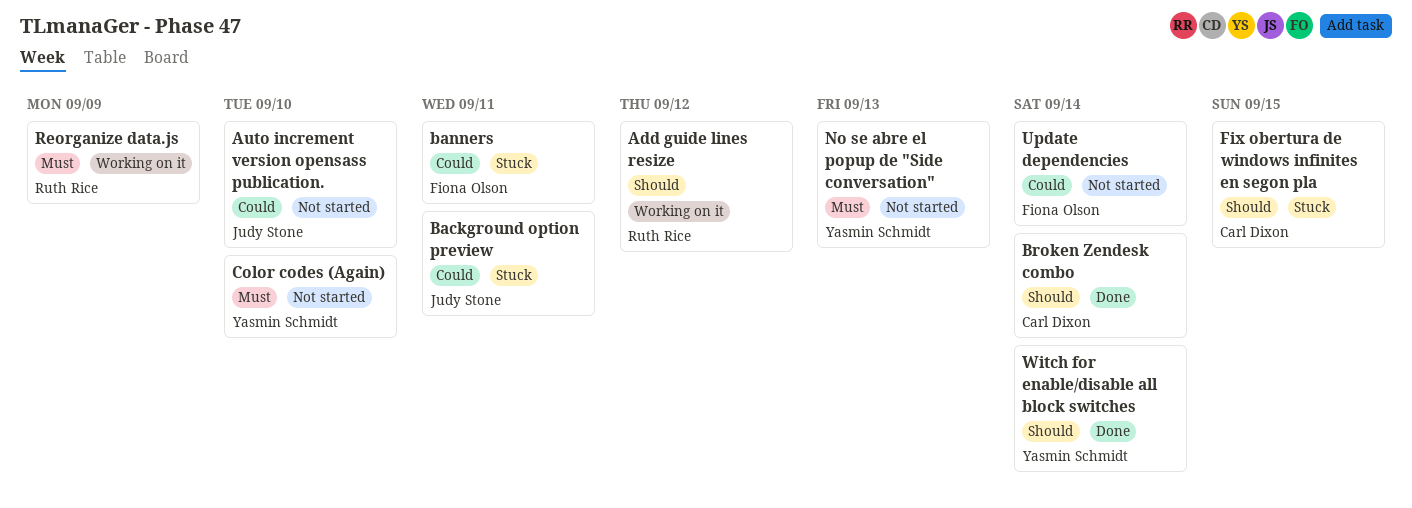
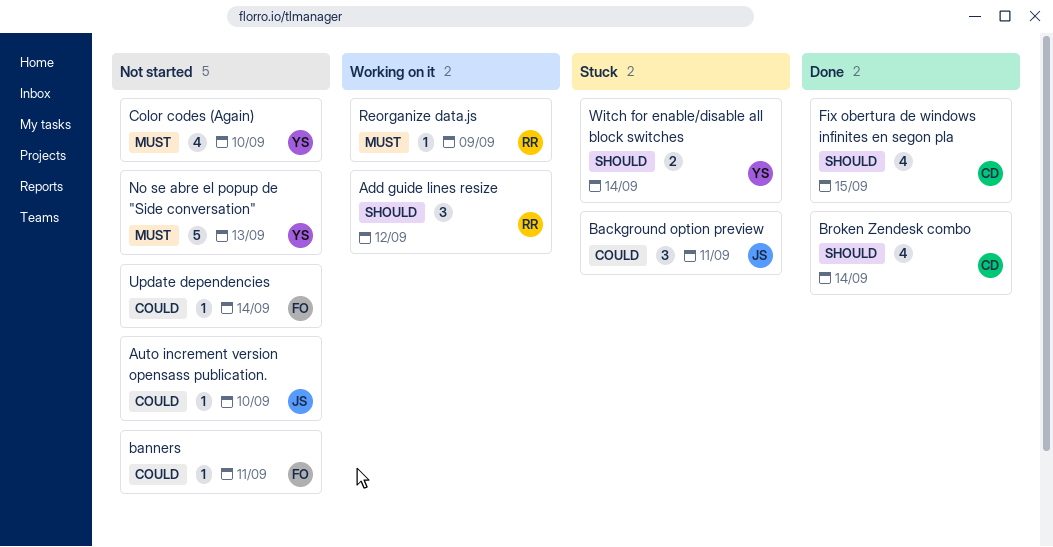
banners, status: Stuck -> Not started
Fix obertura de windows infinites en segon pla, status: Stuck -> Done
Witch for enable/disable all block switches, status: Done -> Stuck

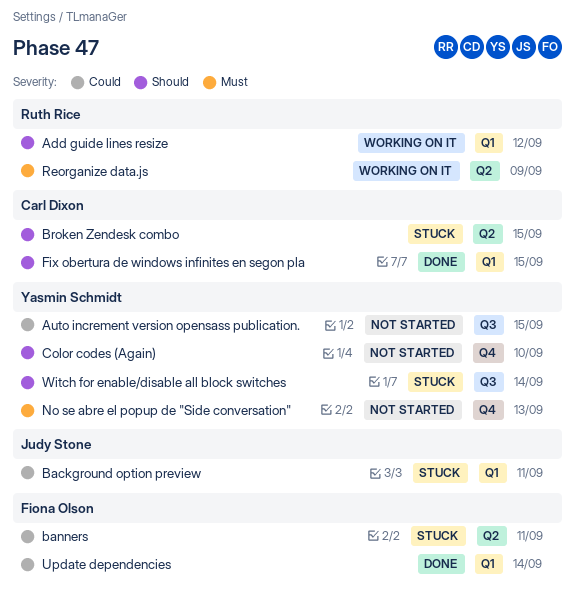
Auto increment version opensass publication., owner: Judy Stone -> Yasmin Schmidt
Auto increment version opensass publication., due: Sep 10 -> Sep 15
banners, status: Not started -> Stuck
Broken Zendesk combo, status: Done -> Stuck
Broken Zendesk combo, due: Sep 14 -> Sep 15
Color codes (Again), priority: Must -> Should
Update dependencies, status: Not started -> Done

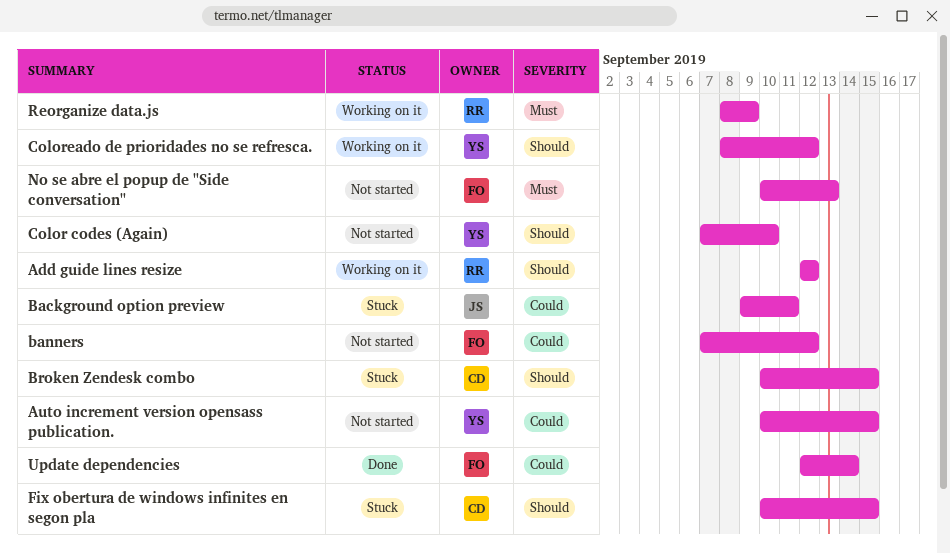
banners, status: Stuck -> Not started
banners, due: Sep 11 -> Sep 12
Coloreado de prioridades no se refresca.: none -> present
Fix obertura de windows infinites en segon pla, status: Done -> Stuck
No se abre el popup de "Side conversation", owner: Yasmin Schmidt -> Fiona Olson
Witch for enable/disable all block switches: present -> none

